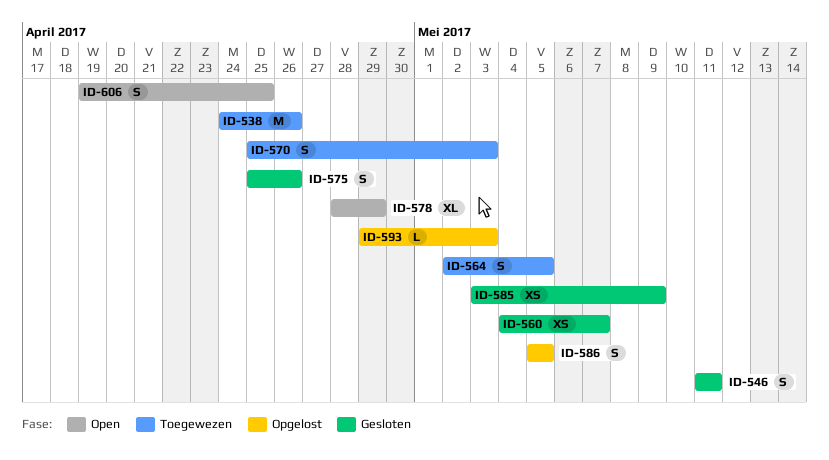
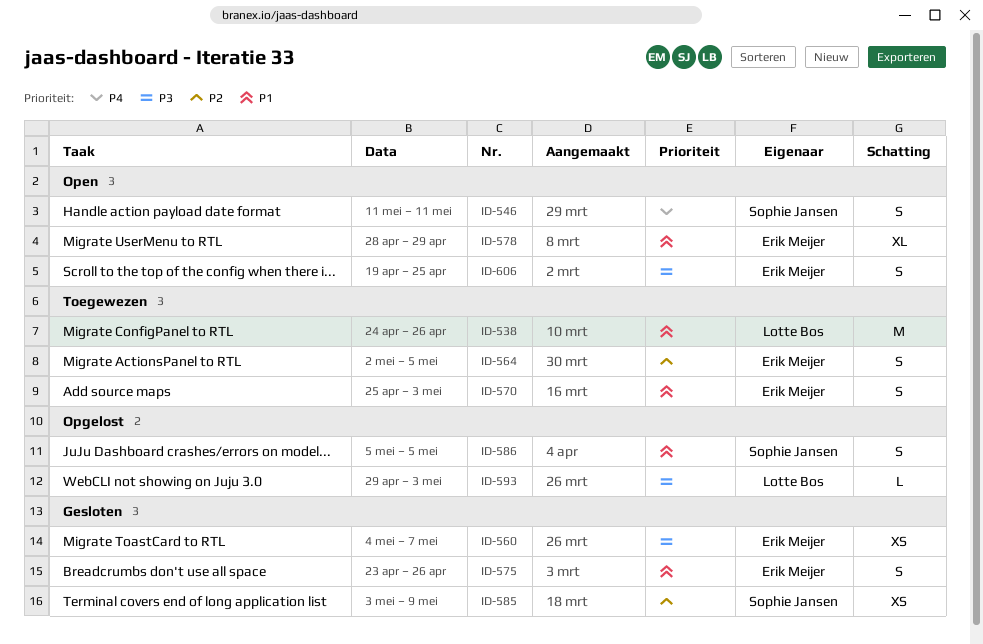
ID-546, status: Gesloten -> Open
ID-575, start: Apr 25 -> Apr 23

